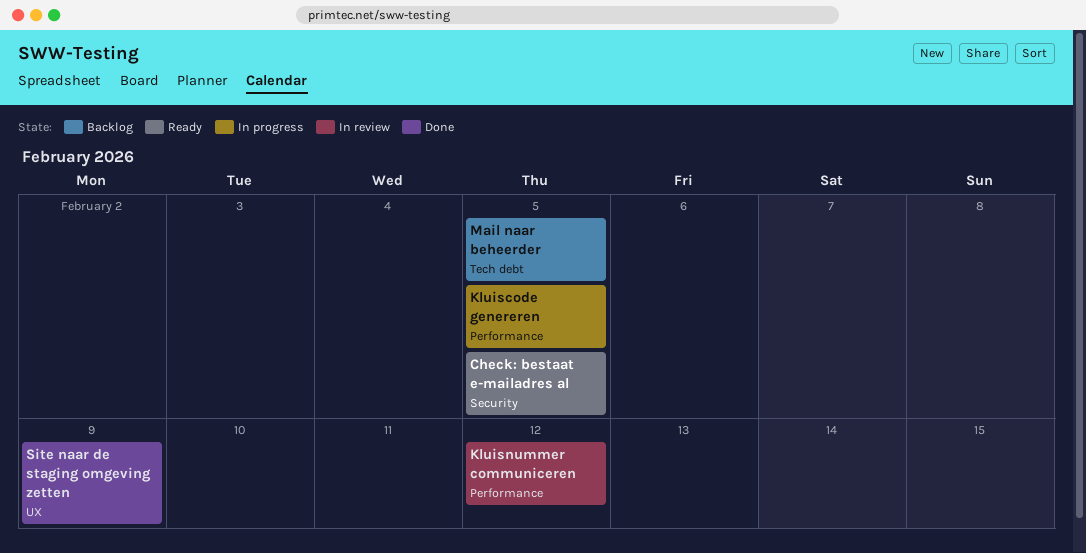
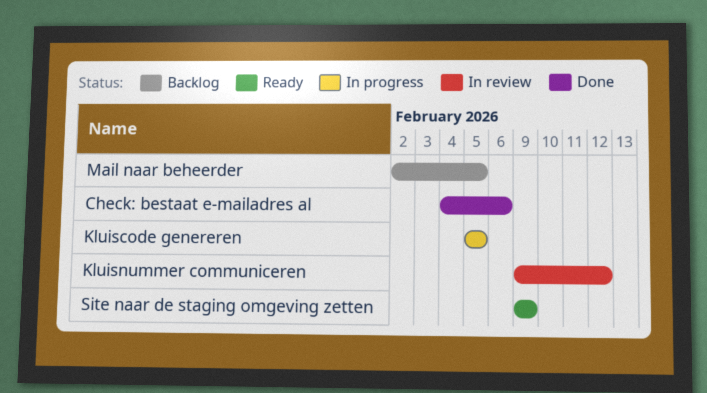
Check: bestaat e-mailadres al, status: Ready -> Done
Check: bestaat e-mailadres al, due: Feb 5 -> Feb 6
Site naar de staging omgeving zetten, status: Done -> Ready

